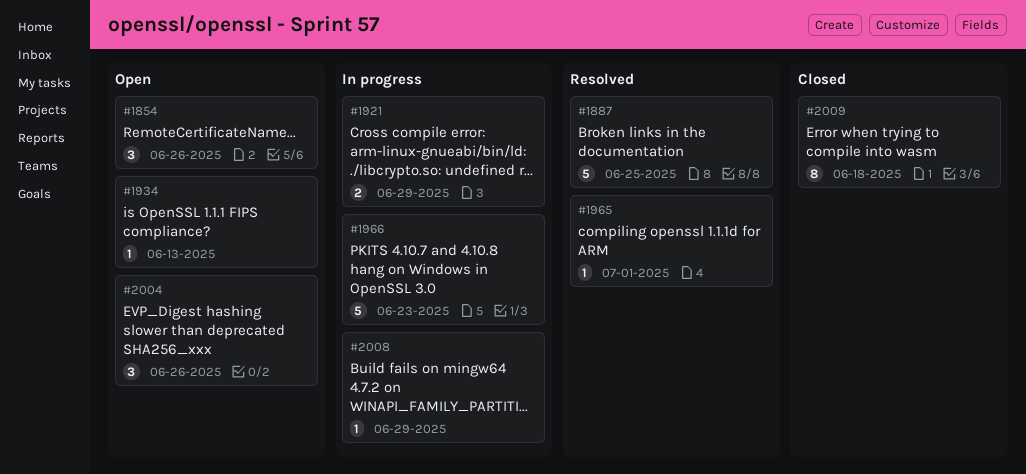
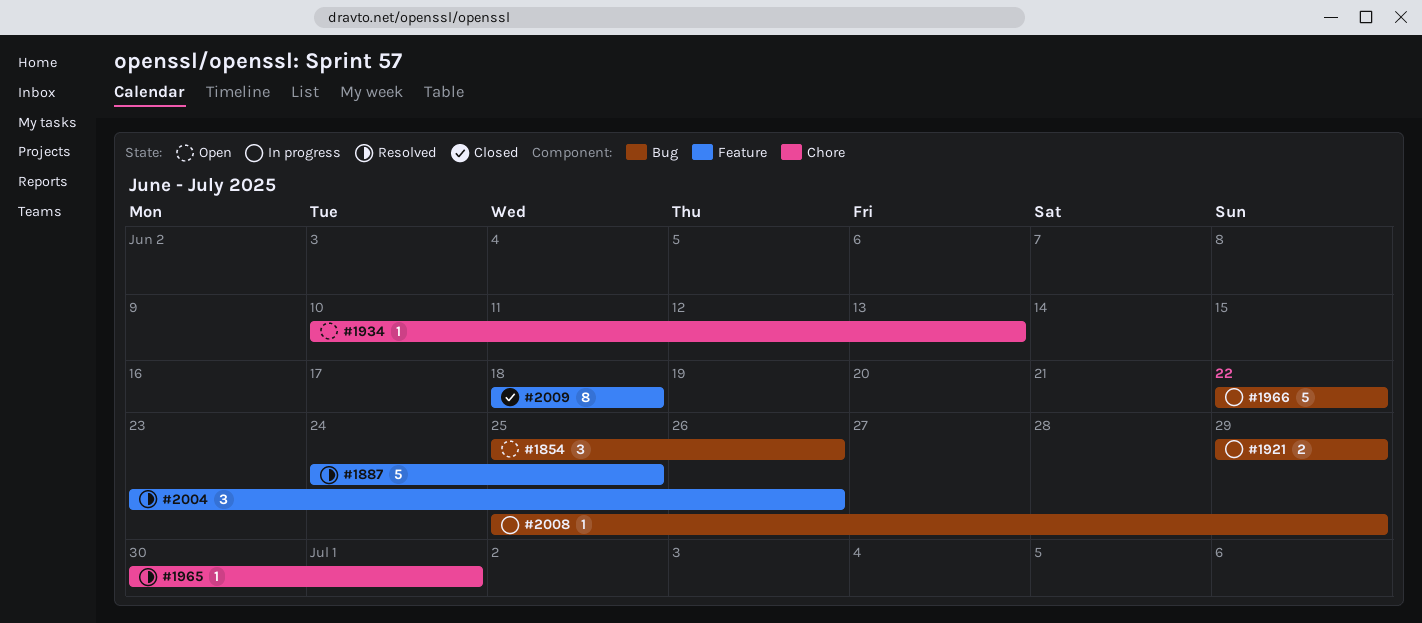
#1966, due: Jun 23 -> Jun 22
#2004, status: Open -> Resolved

